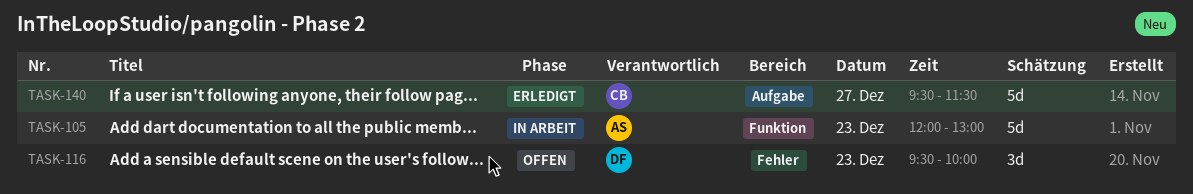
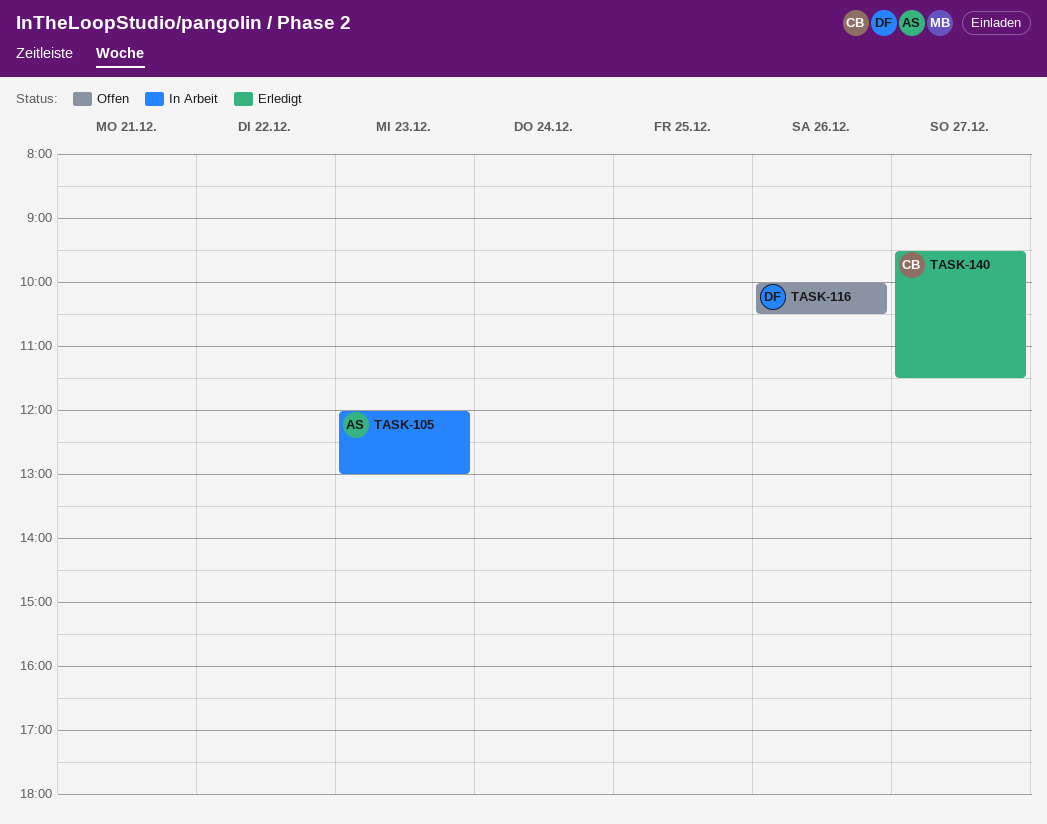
TASK-116, day: Dec 23 -> Dec 26
TASK-116, begins: 09:30 -> 10:00
TASK-116, ends: 10:00 -> 10:30

